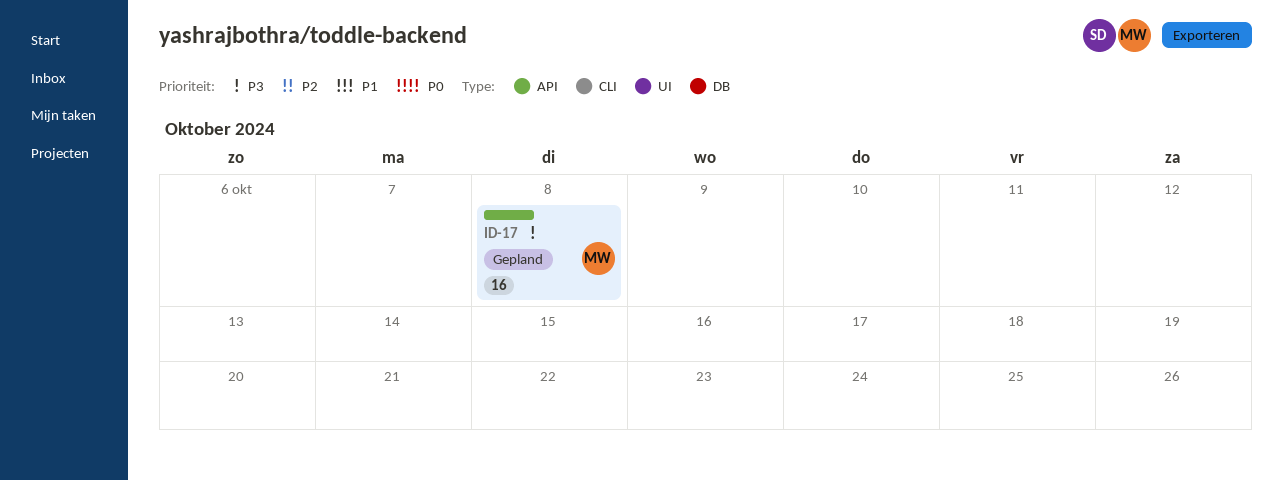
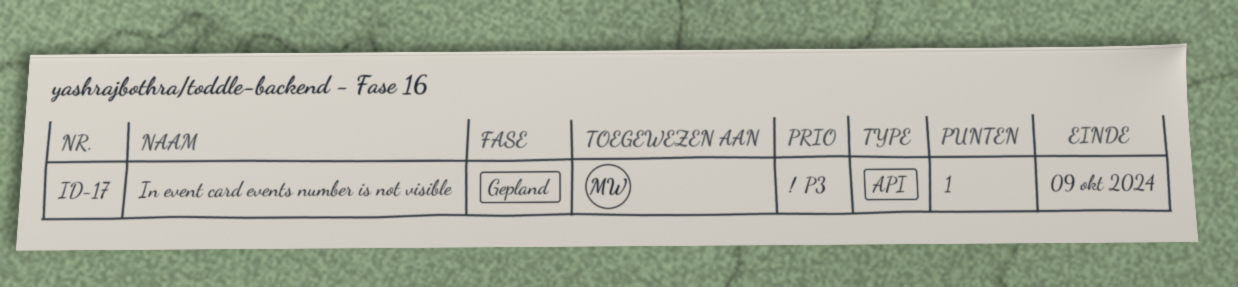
ID-17, estimate: 16 -> 1
ID-17, due: Oct 8 -> Oct 9

